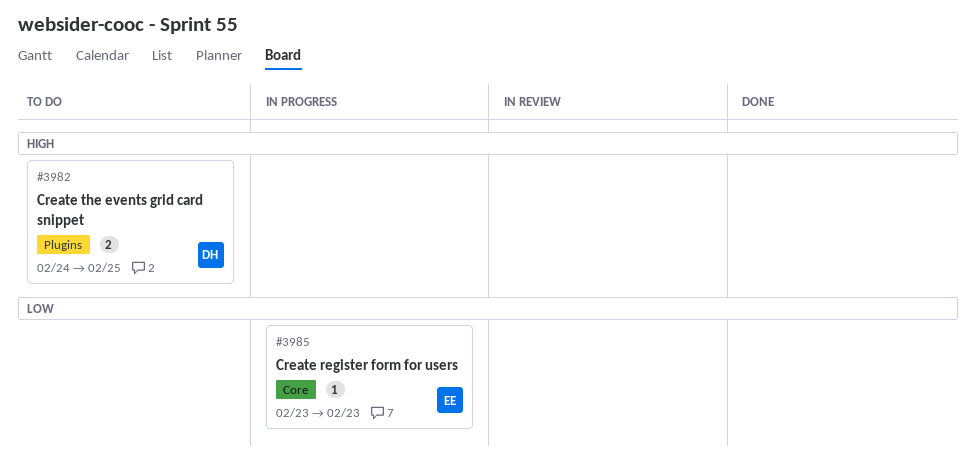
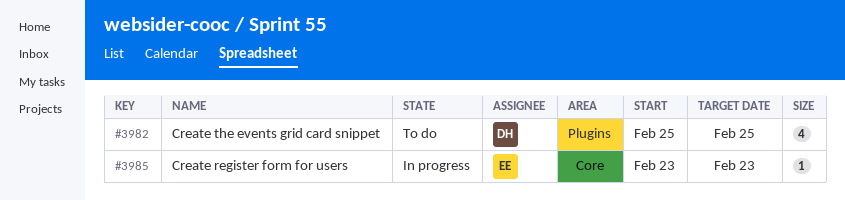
#3982, estimate: 2 -> 4
#3982, start: Feb 24 -> Feb 25

